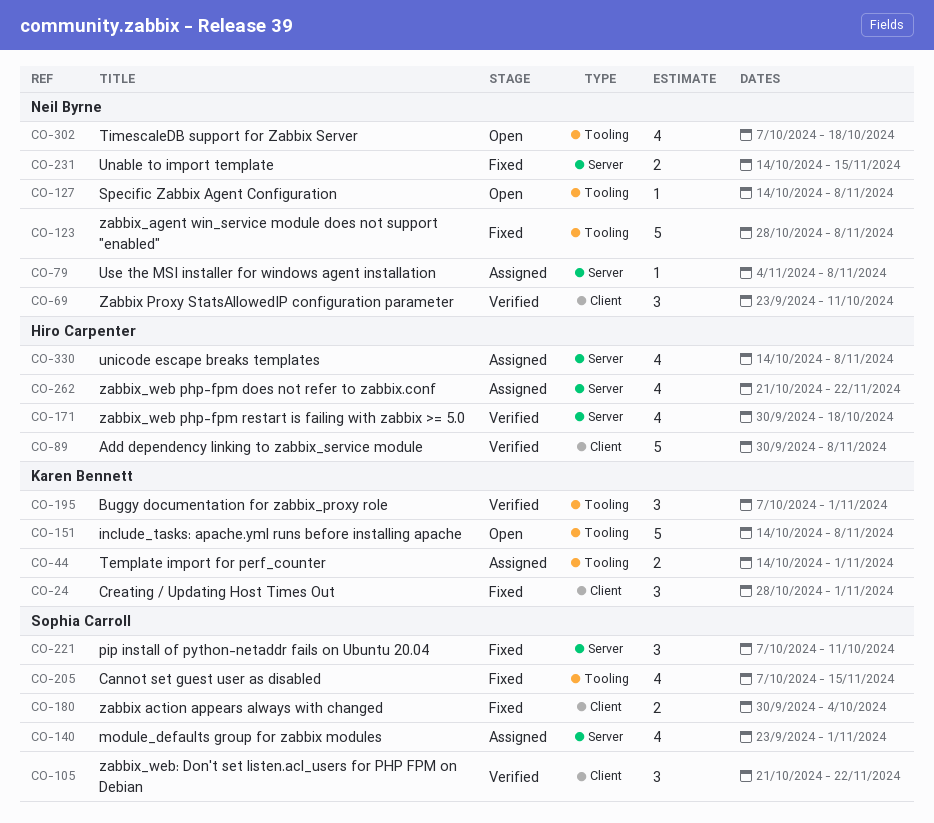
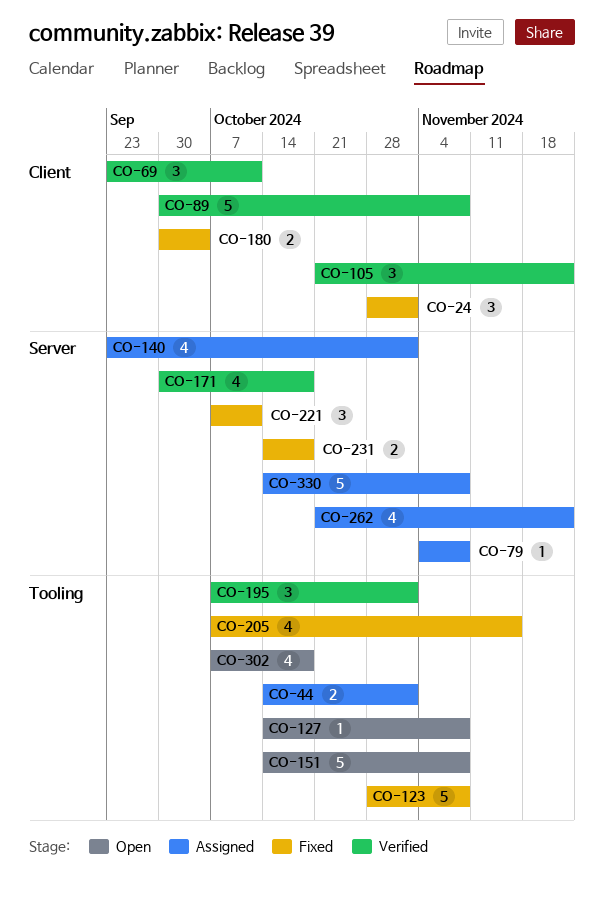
CO-231, due: Nov 15 -> Oct 18
CO-330, estimate: 4 -> 5

